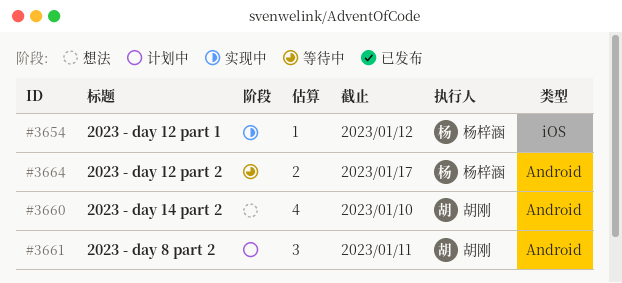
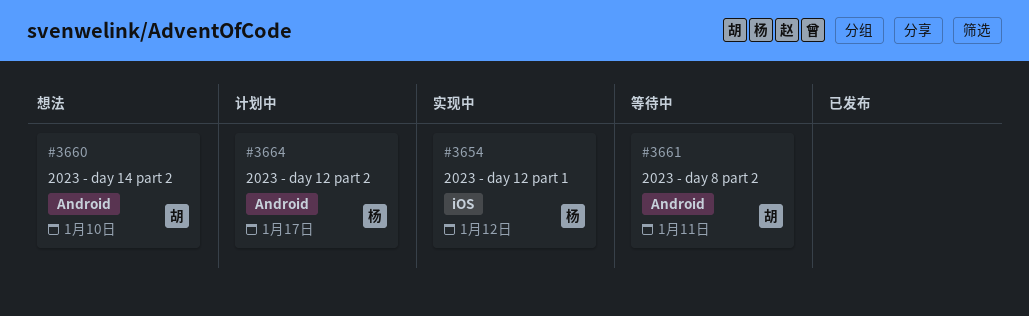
#3661, status: 计划中 -> 等待中
#3664, status: 等待中 -> 计划中

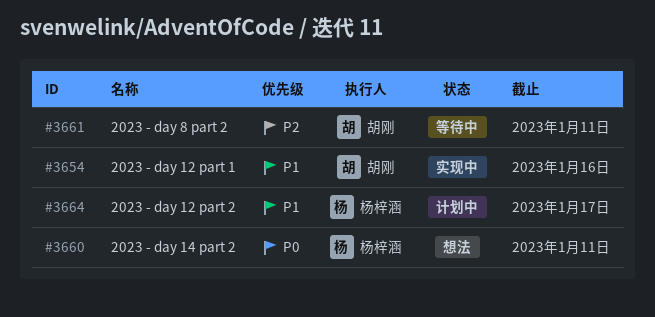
#3654, owner: 杨梓涵 -> 胡刚
#3654, due: Jan 12 -> Jan 16
#3660, owner: 胡刚 -> 杨梓涵
#3660, due: Jan 10 -> Jan 11

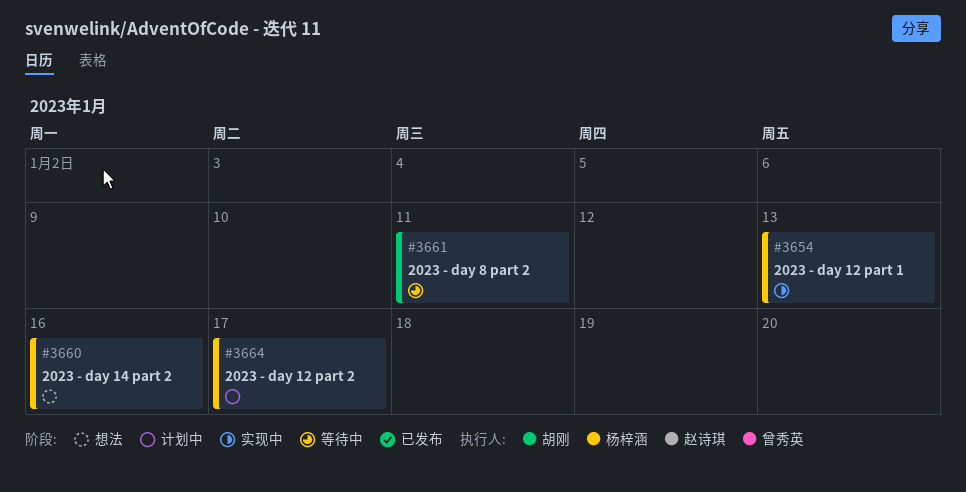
#3654, owner: 胡刚 -> 杨梓涵
#3654, due: Jan 16 -> Jan 13
#3660, due: Jan 11 -> Jan 16

